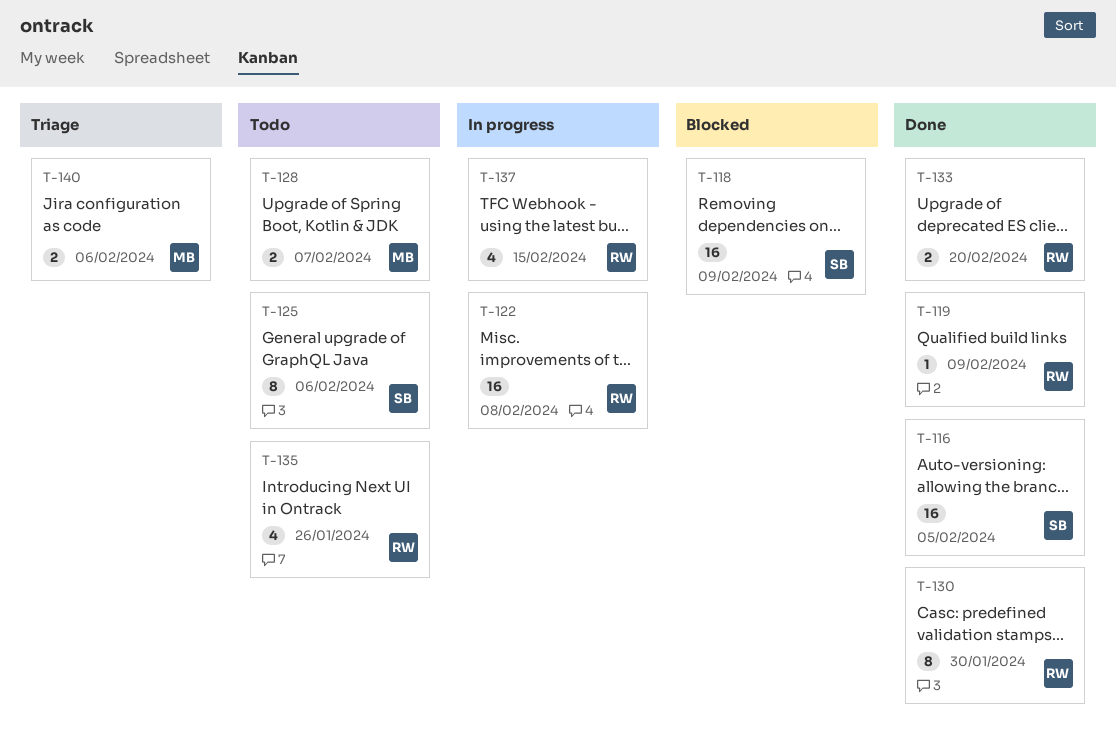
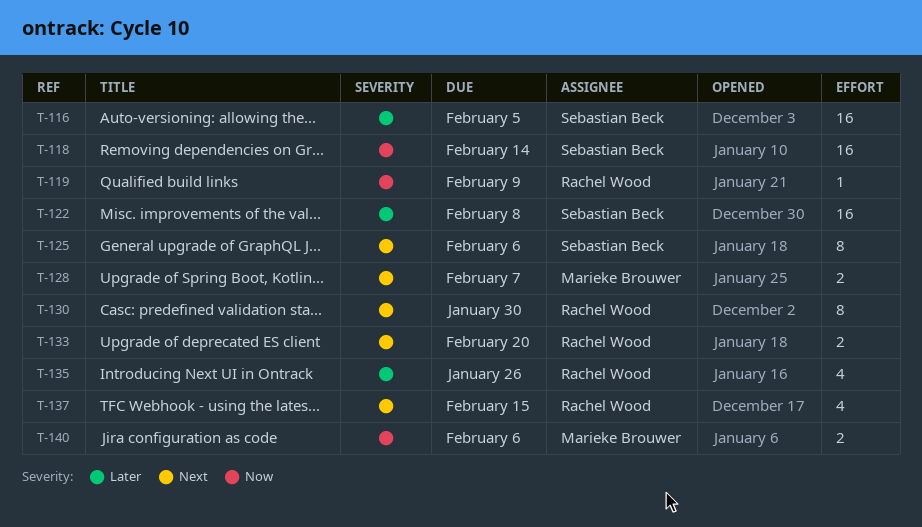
T-118, due: Feb 9 -> Feb 14
T-122, owner: Rachel Wood -> Sebastian Beck

